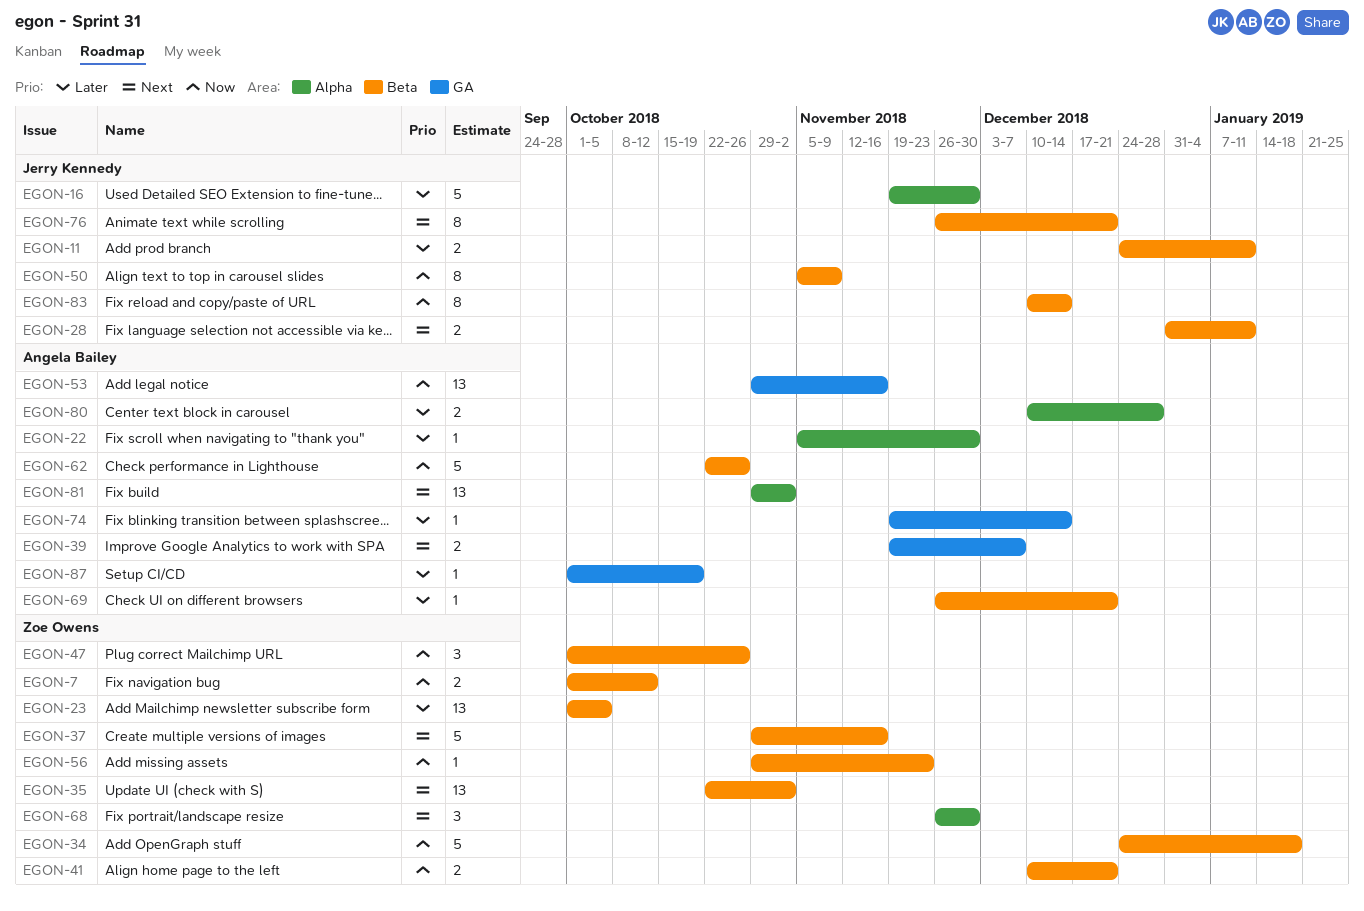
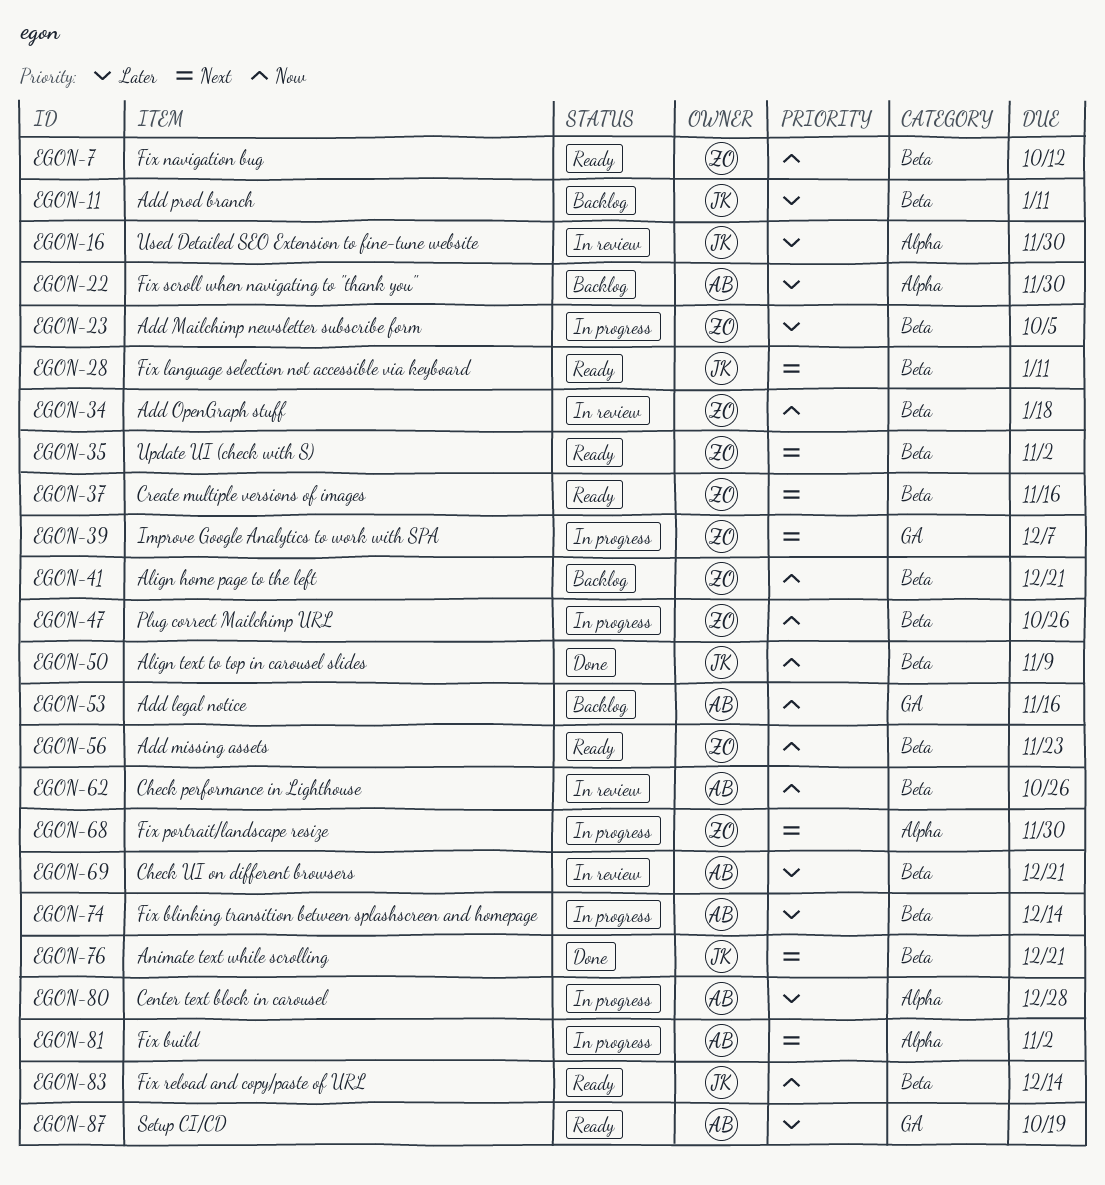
EGON-39, owner: Angela Bailey -> Zoe Owens
EGON-74, label: GA -> Beta

